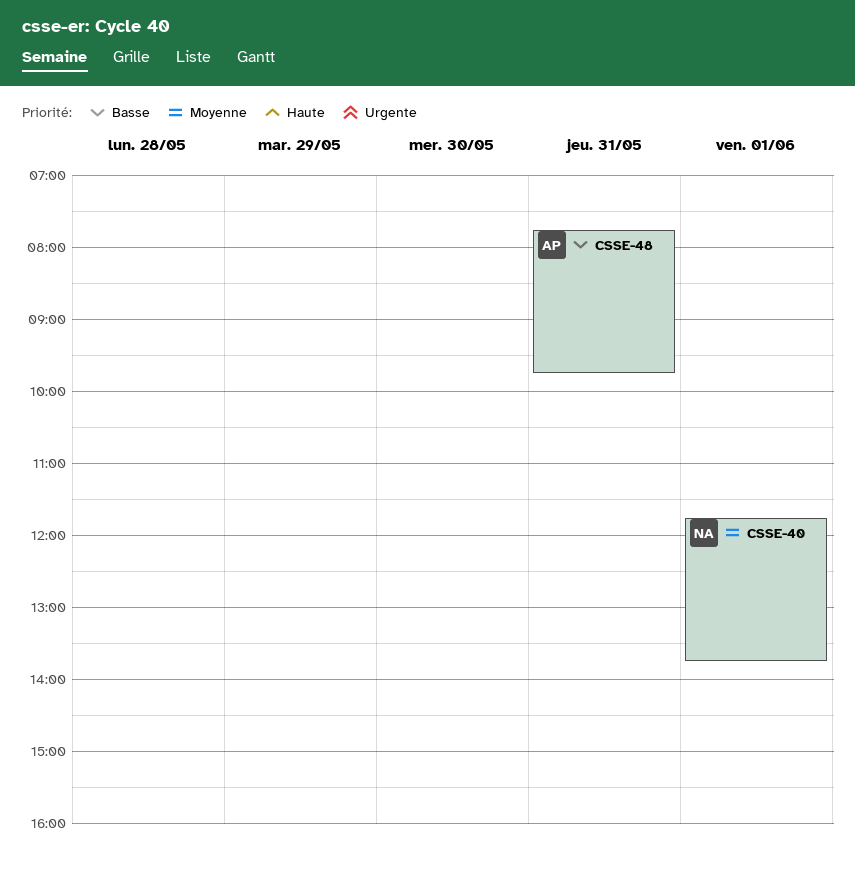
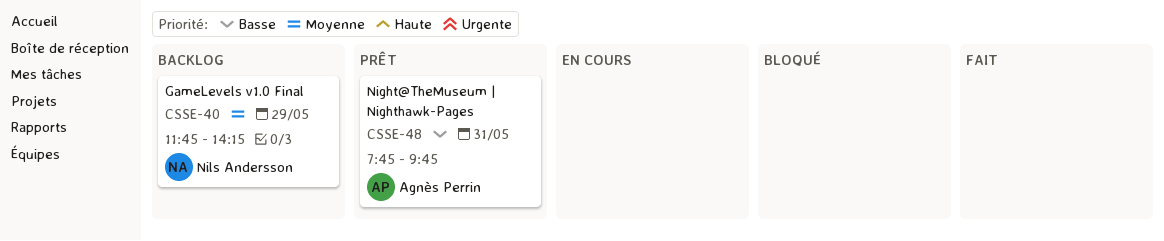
CSSE-40, day: Jun 1 -> May 29
CSSE-40, ends: 13:45 -> 14:15

